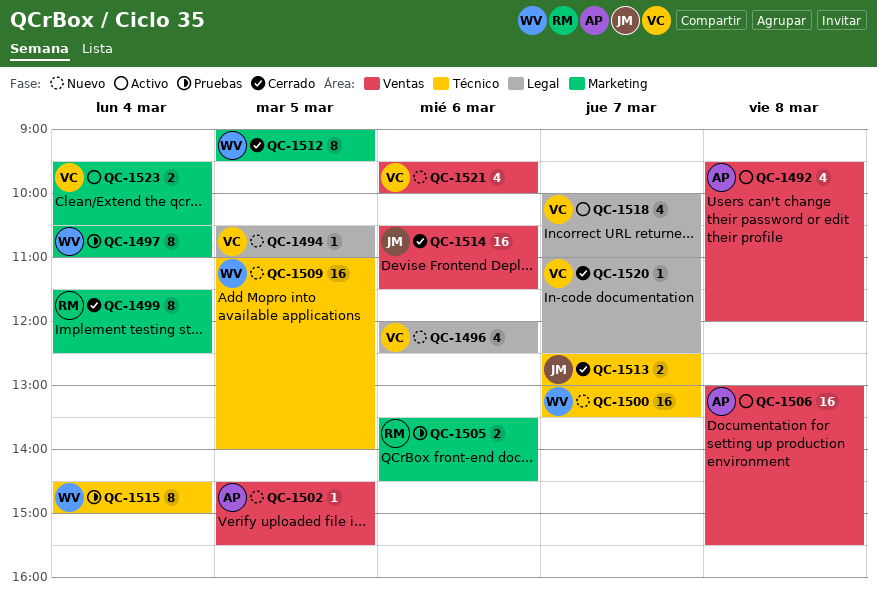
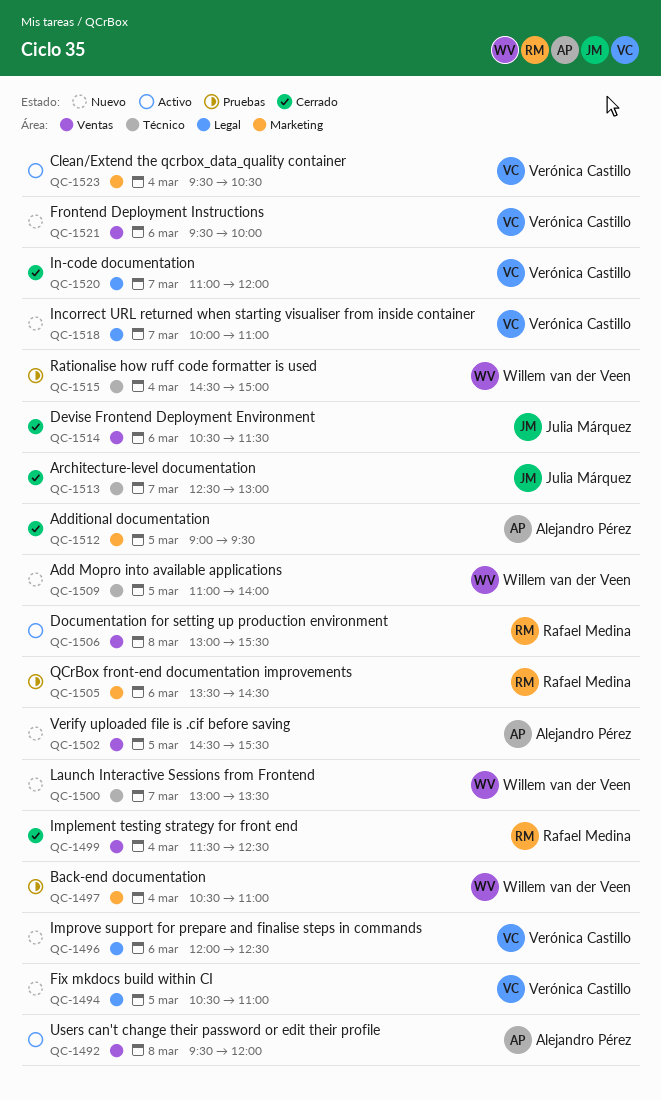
QC-1499, label: Marketing -> Ventas
QC-1506, owner: Alejandro Pérez -> Rafael Medina
QC-1512, owner: Willem van der Veen -> Alejandro Pérez
QC-1518, status: Activo -> Nuevo
QC-1520, ends: 12:30 -> 12:00

